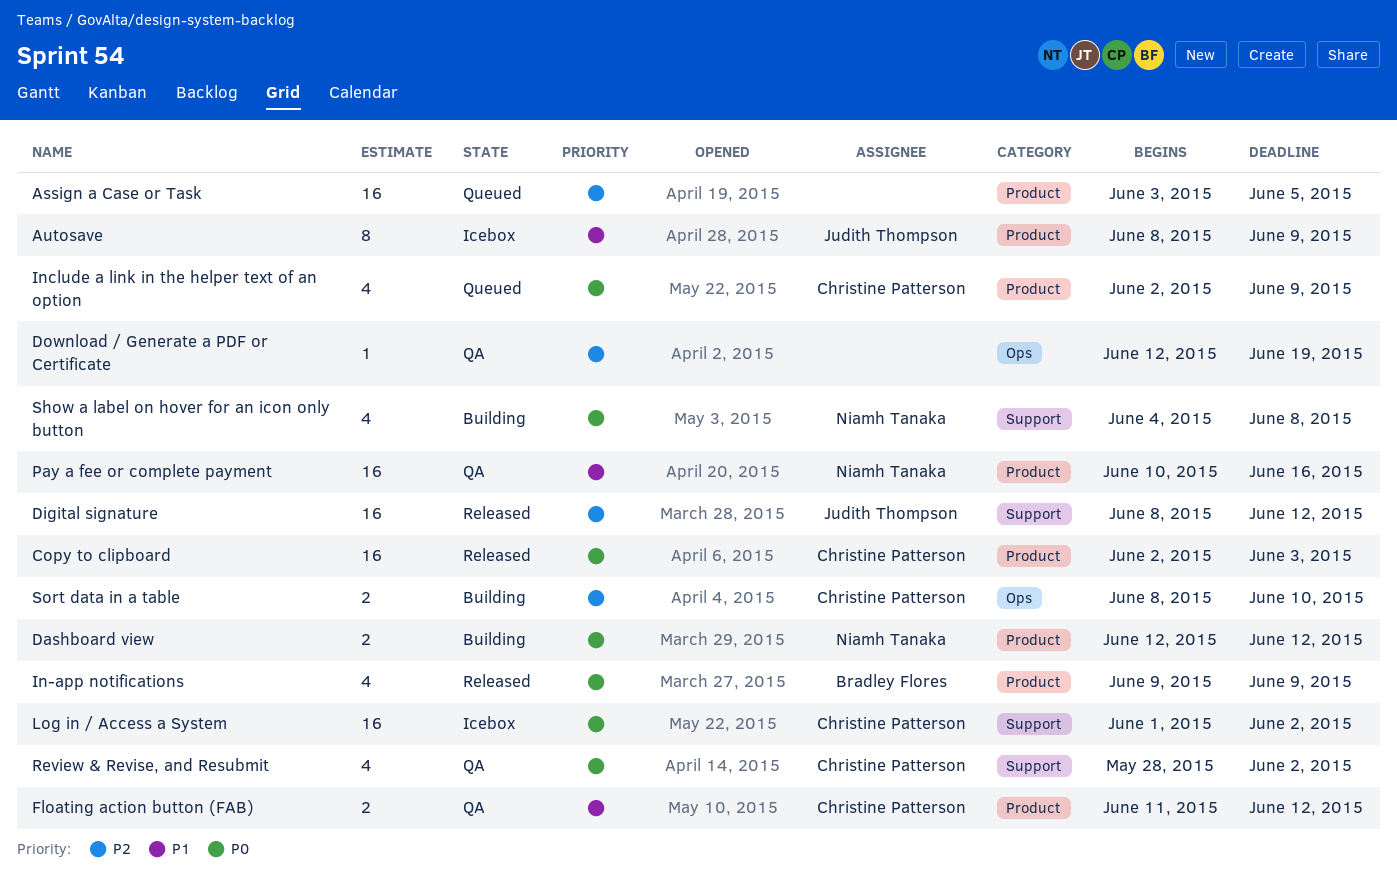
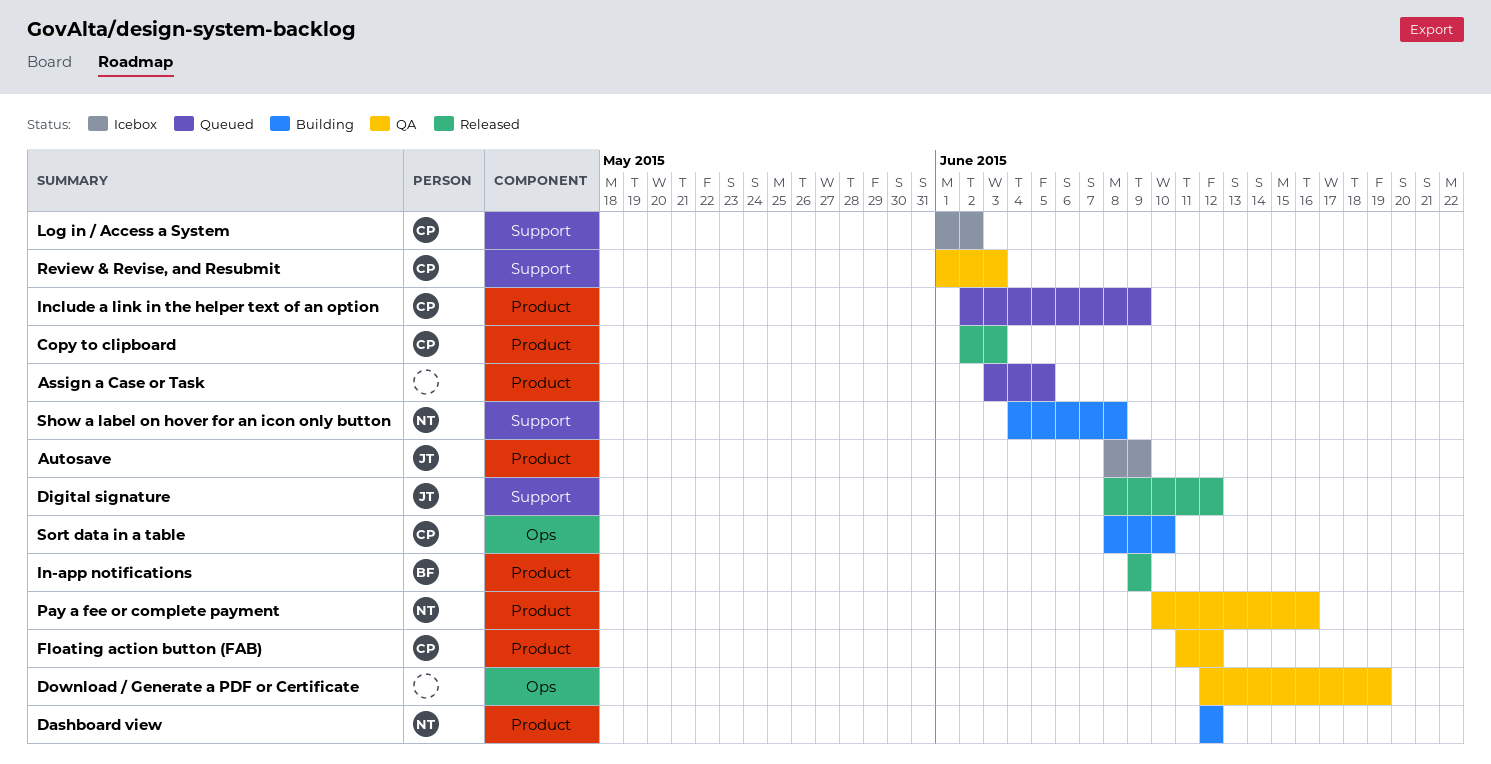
Review & Revise, and Resubmit, start: May 28 -> Jun 1
Review & Revise, and Resubmit, due: Jun 2 -> Jun 3

